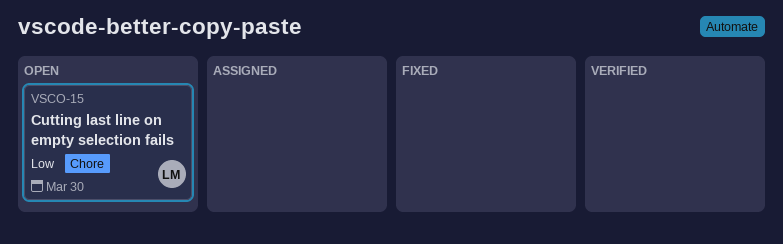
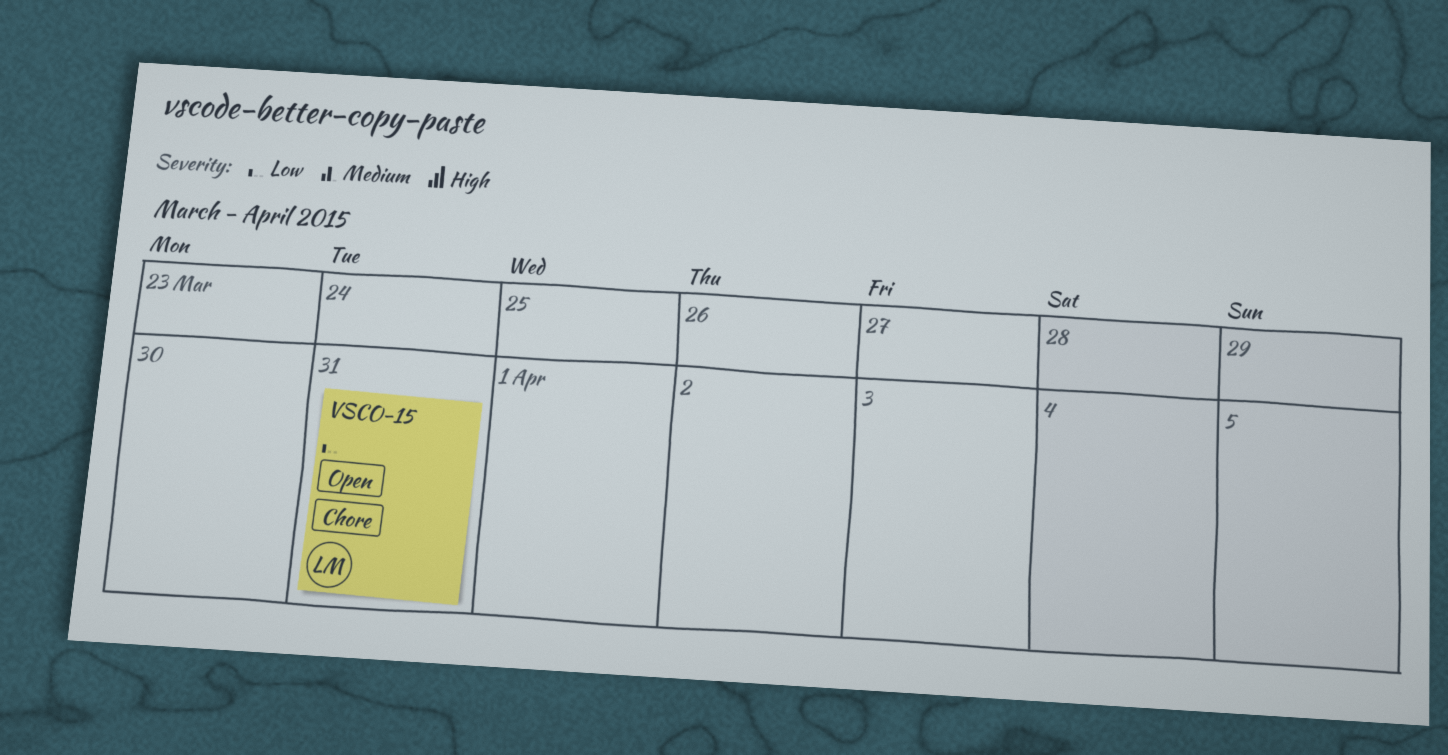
VSCO-15, due: Mar 30 -> Mar 31

